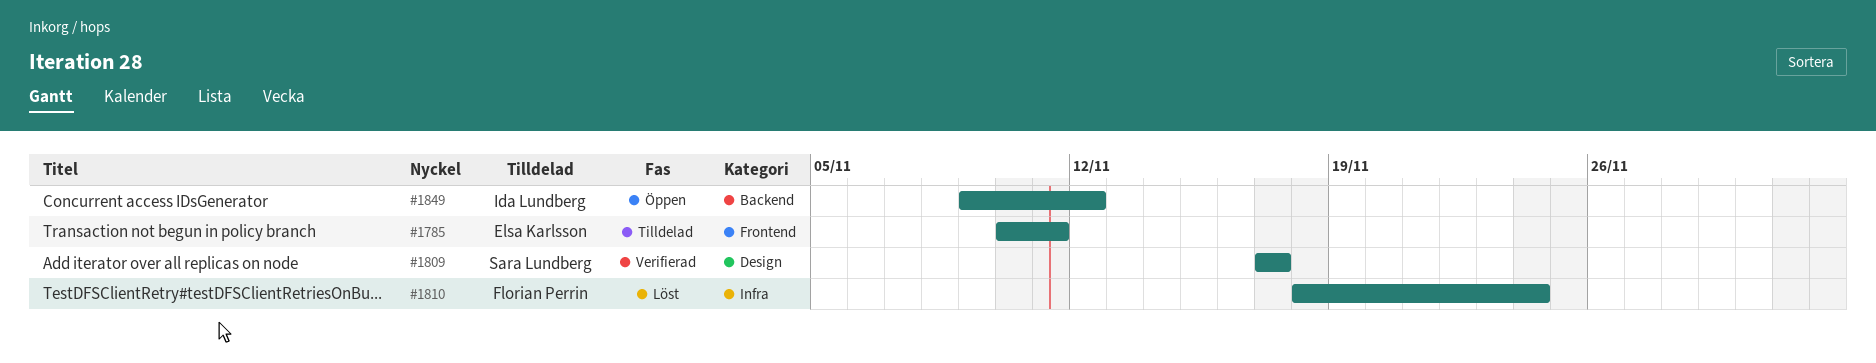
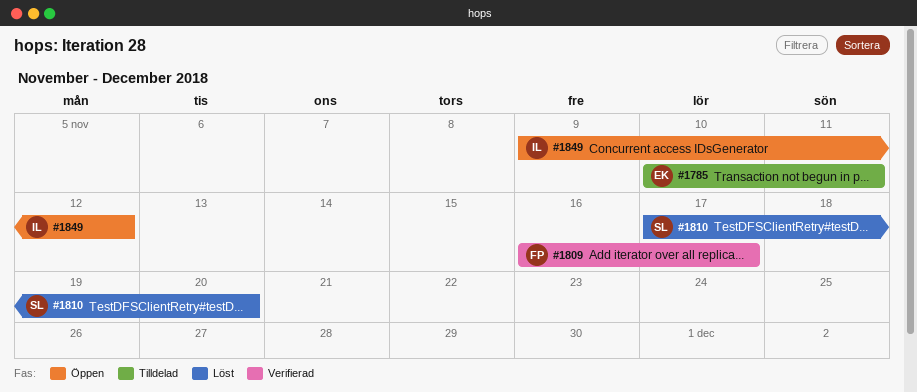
#1809, owner: Sara Lundberg -> Florian Perrin
#1809, start: Nov 17 -> Nov 16
#1810, owner: Florian Perrin -> Sara Lundberg
#1810, start: Nov 18 -> Nov 17
#1810, due: Nov 24 -> Nov 20

